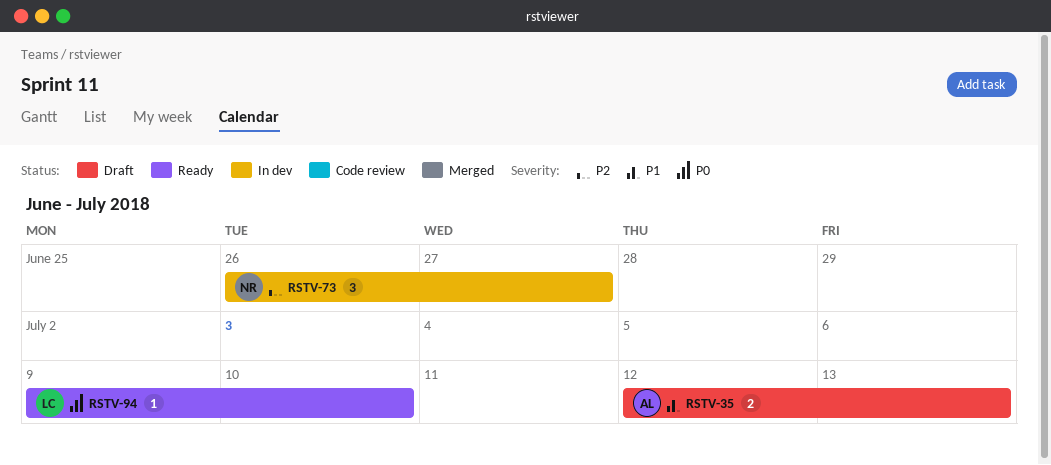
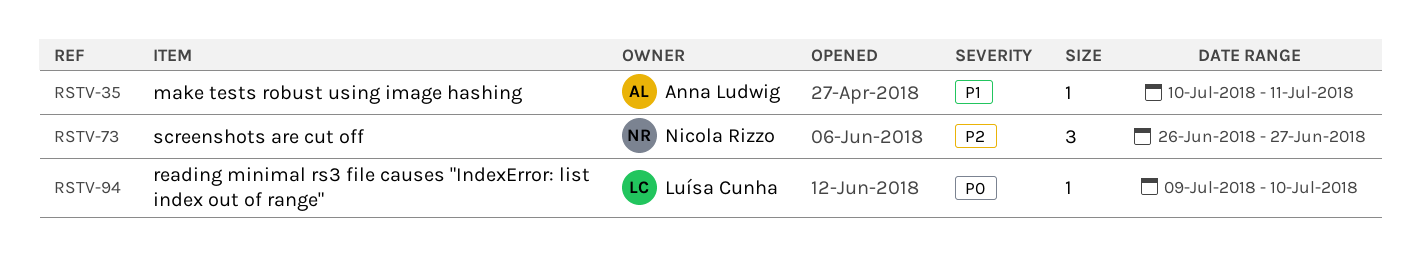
RSTV-35, estimate: 2 -> 1
RSTV-35, start: Jul 12 -> Jul 10
RSTV-35, due: Jul 13 -> Jul 11

